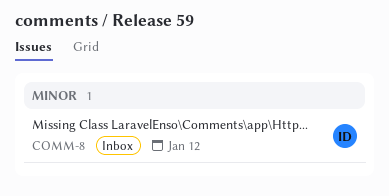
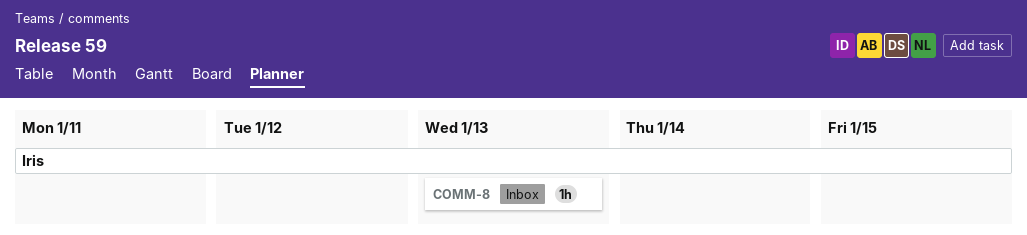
COMM-8, due: Jan 12 -> Jan 13

